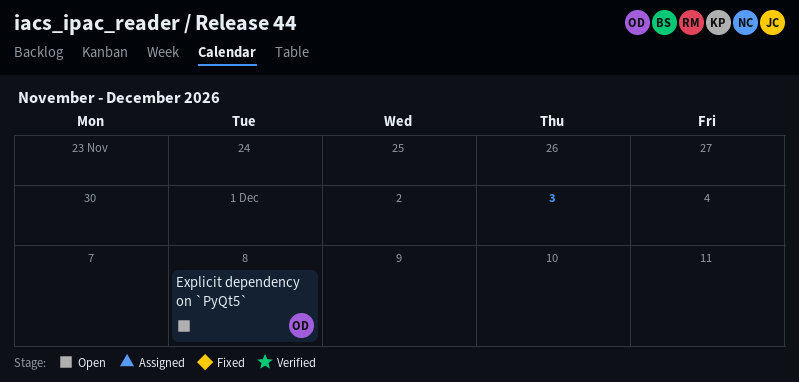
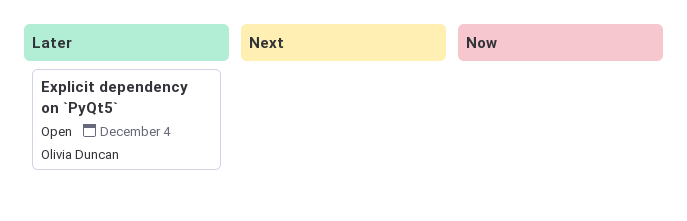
Explicit dependency on `PyQt5`, due: Dec 8 -> Dec 4

